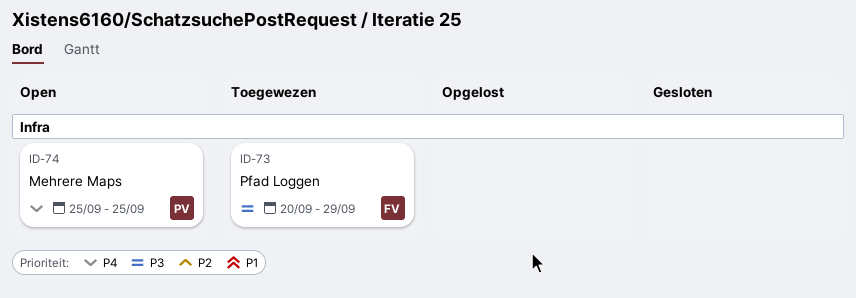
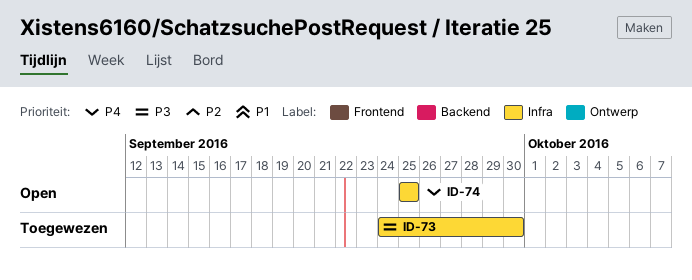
ID-73, start: Sep 20 -> Sep 24
ID-73, due: Sep 29 -> Sep 30

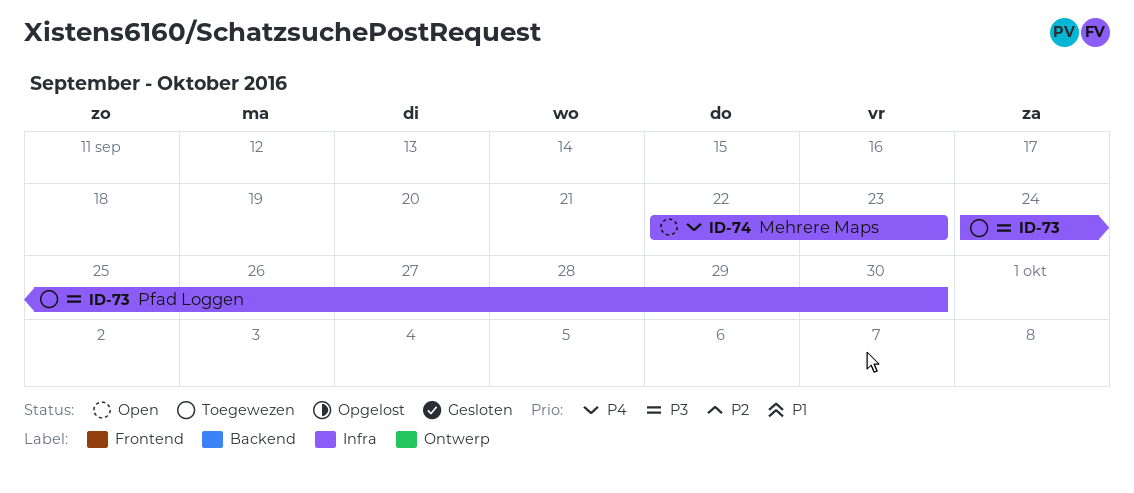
ID-74, start: Sep 25 -> Sep 22
ID-74, due: Sep 25 -> Sep 23

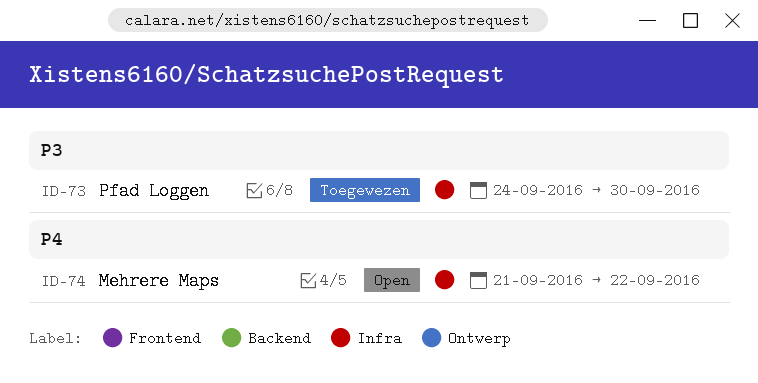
ID-74, start: Sep 22 -> Sep 21
ID-74, due: Sep 23 -> Sep 22

